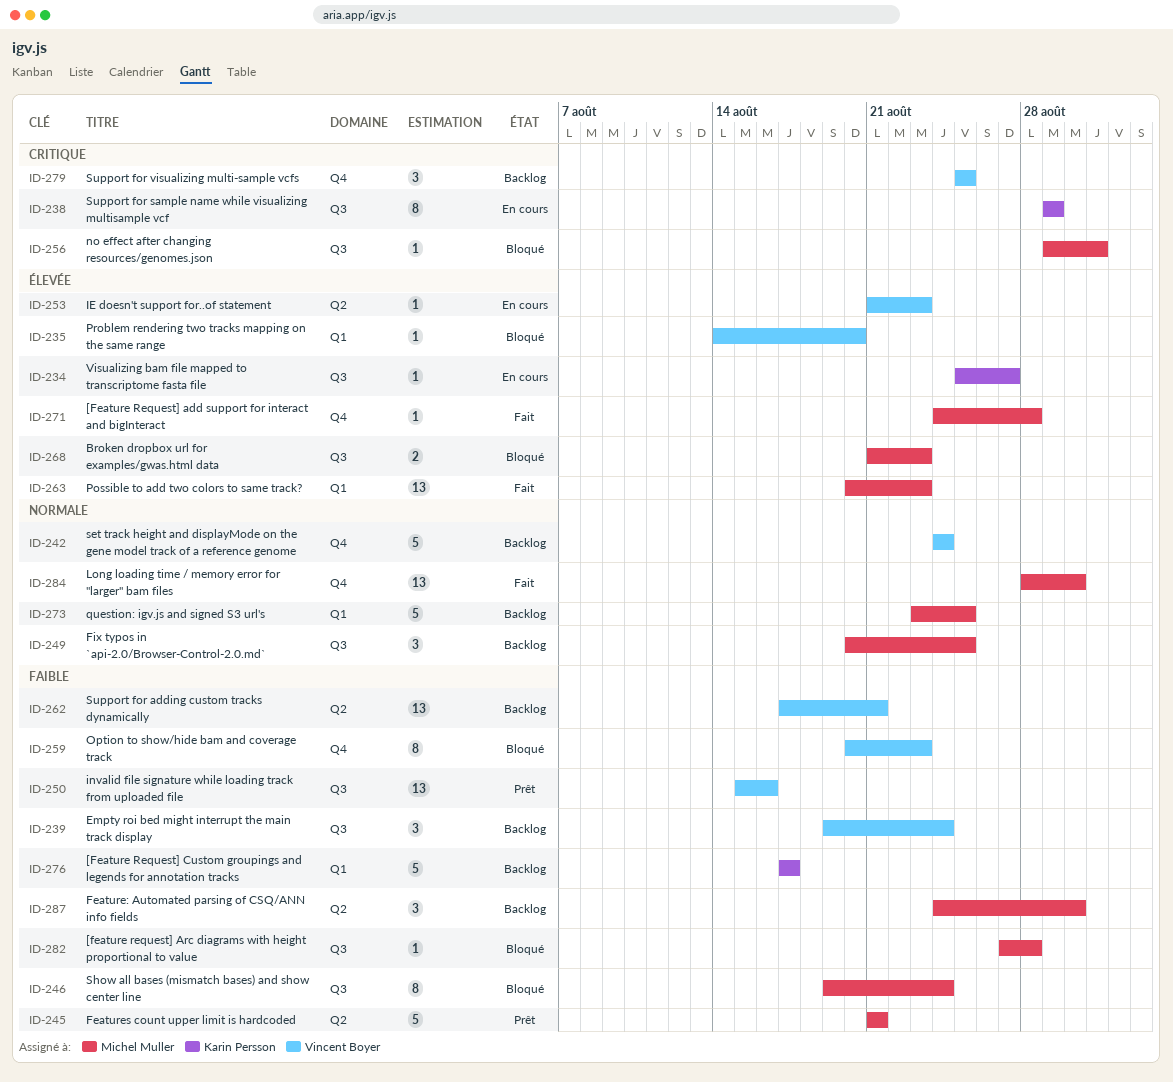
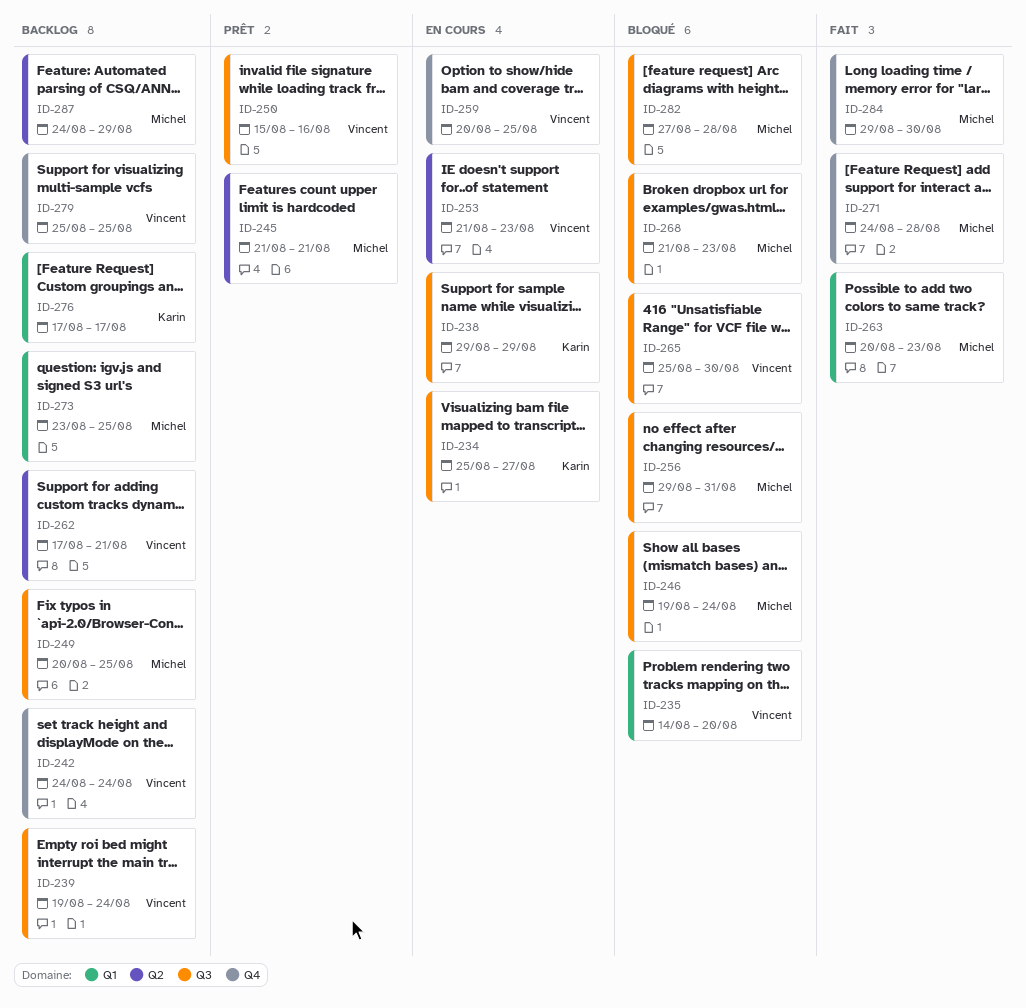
ID-259, status: Bloqué -> En cours
ID-259, due: Aug 23 -> Aug 25
ID-265: none -> present
ID-284, start: Aug 28 -> Aug 29
ID-287, due: Aug 30 -> Aug 29

